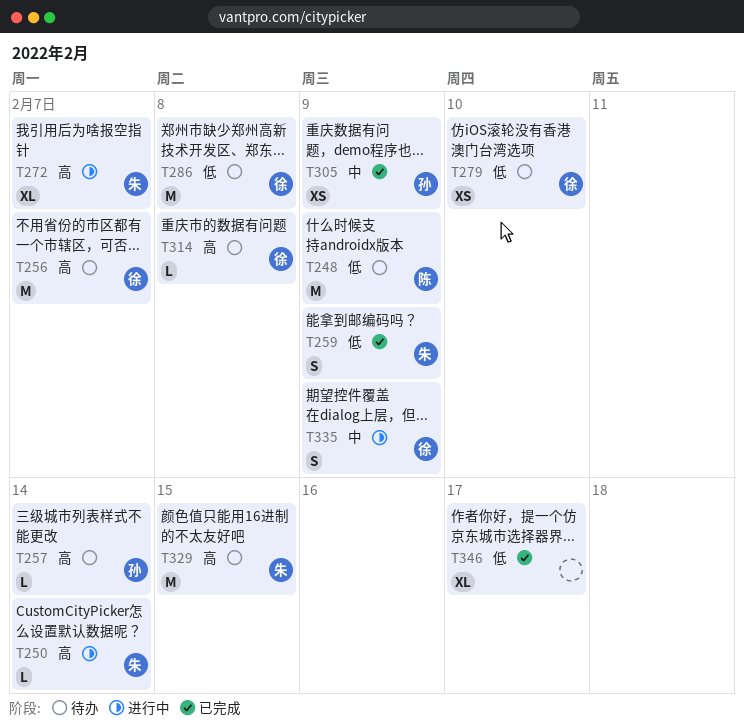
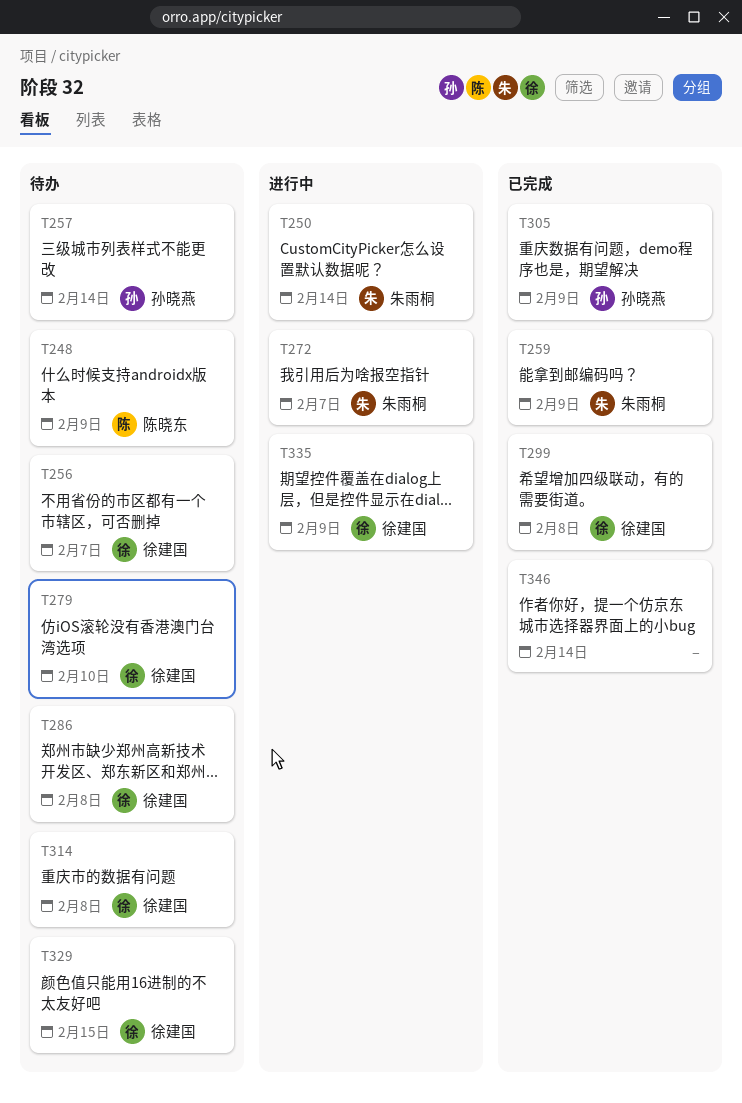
T299: none -> present
T329, owner: 朱雨桐 -> 徐建国
T346, due: Feb 17 -> Feb 14

